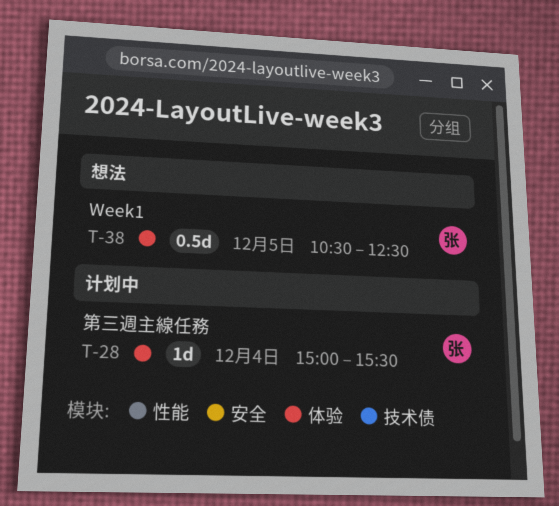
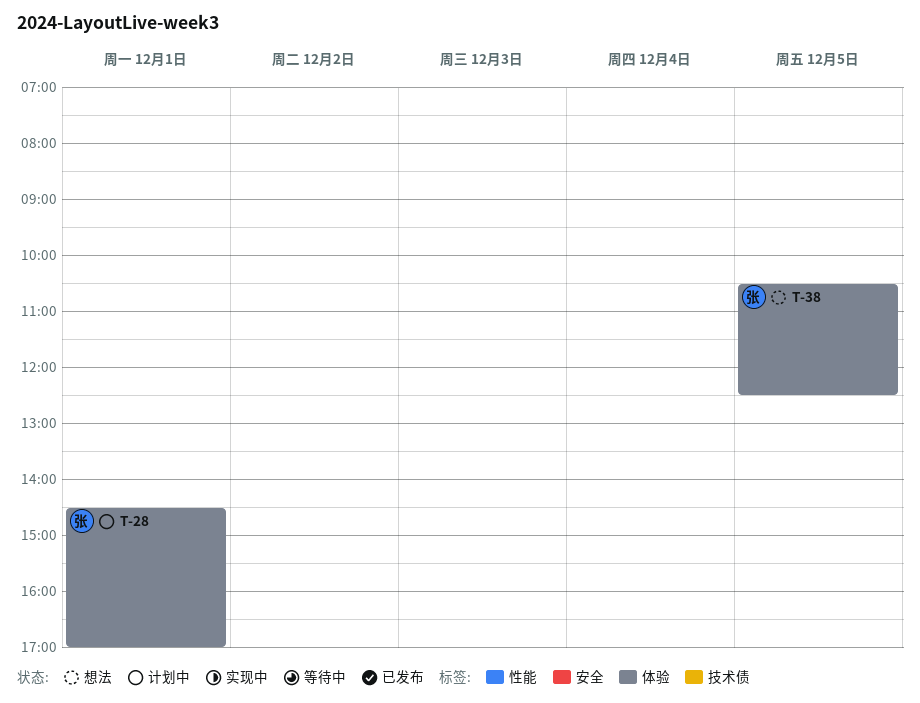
T-28, day: Dec 4 -> Dec 1
T-28, begins: 15:00 -> 14:30
T-28, ends: 15:30 -> 17:00

